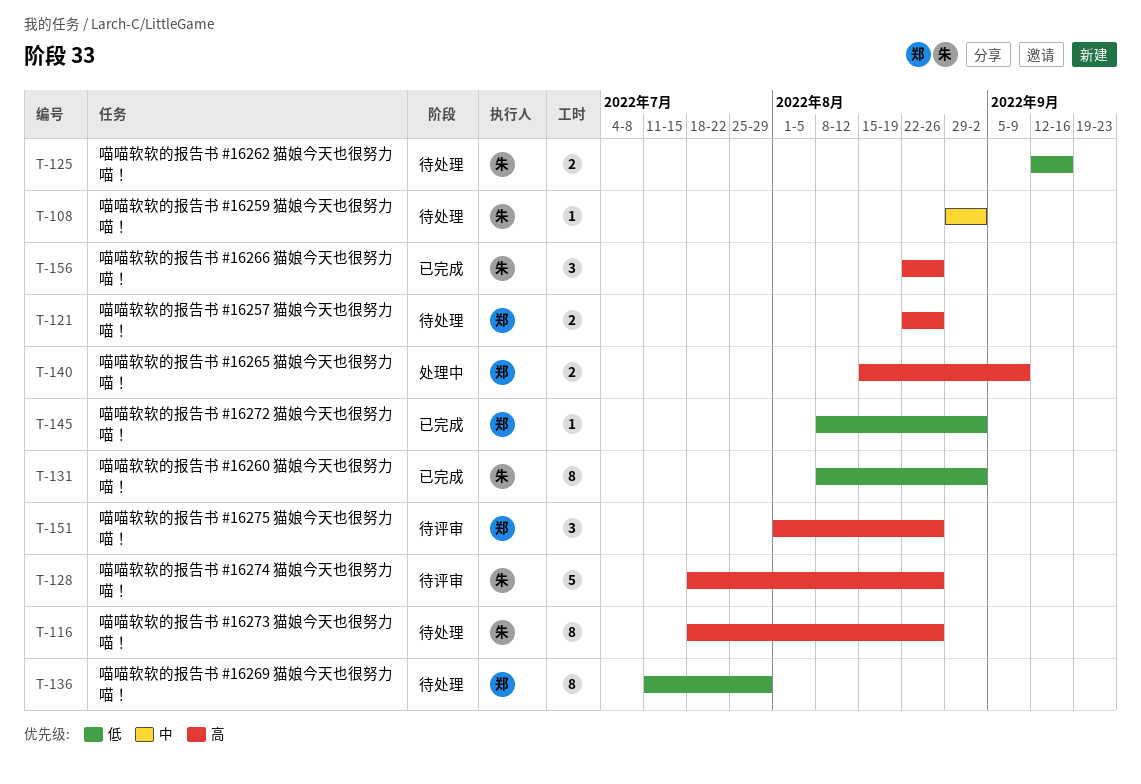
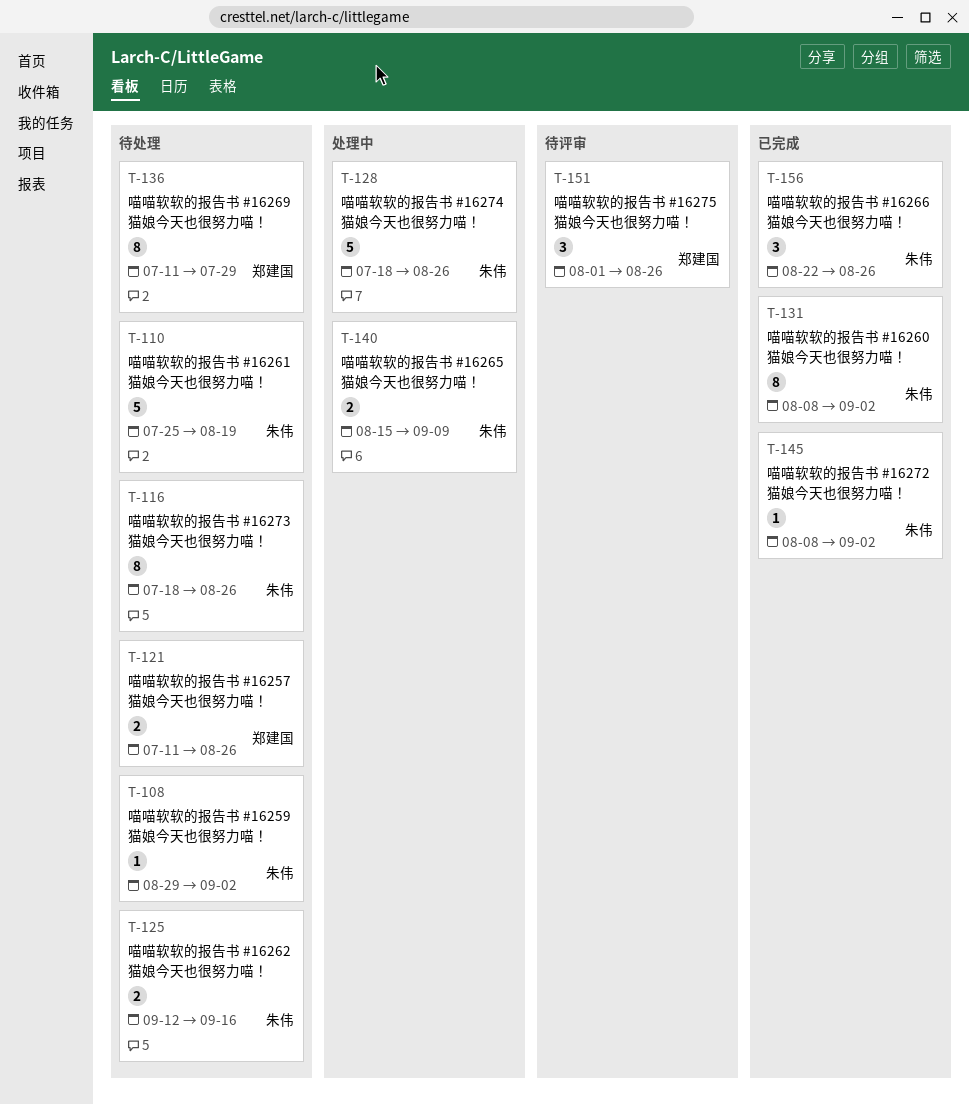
T-110: none -> present
T-121, start: Aug 22 -> Jul 11
T-128, status: 待评审 -> 处理中
T-140, owner: 郑建国 -> 朱伟
T-145, owner: 郑建国 -> 朱伟

